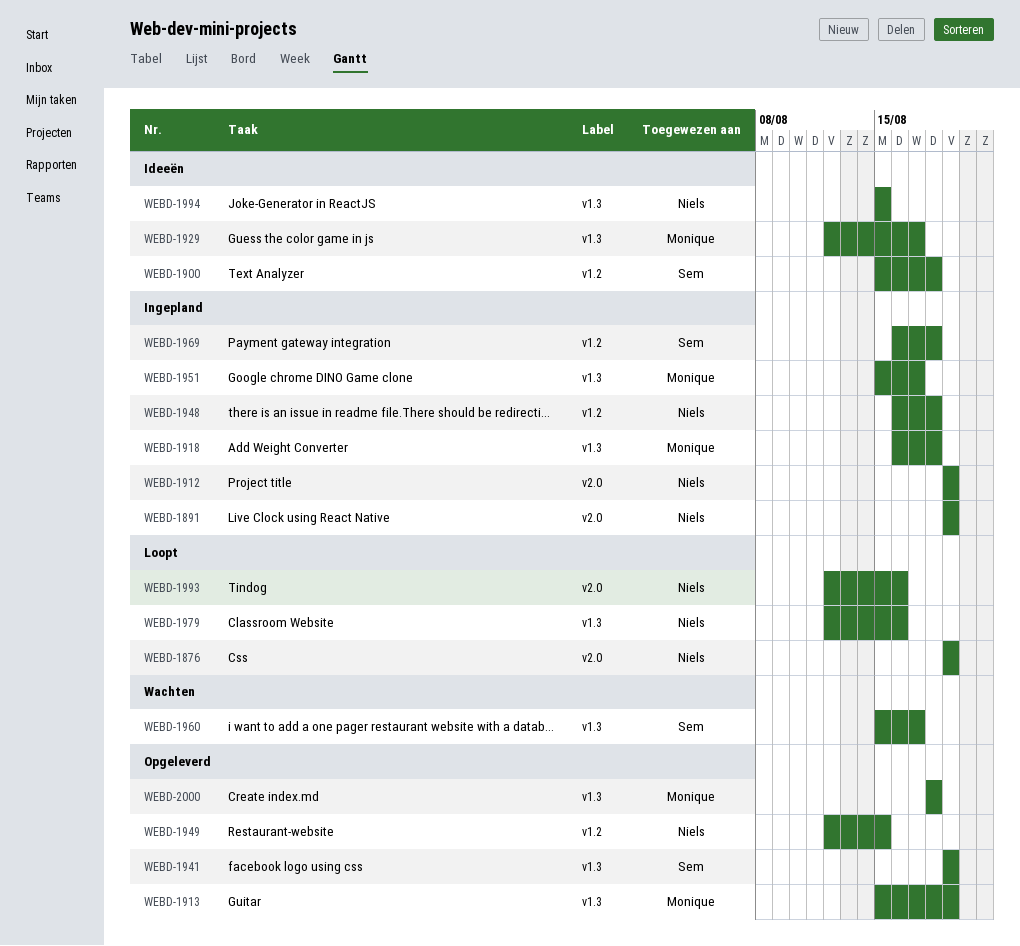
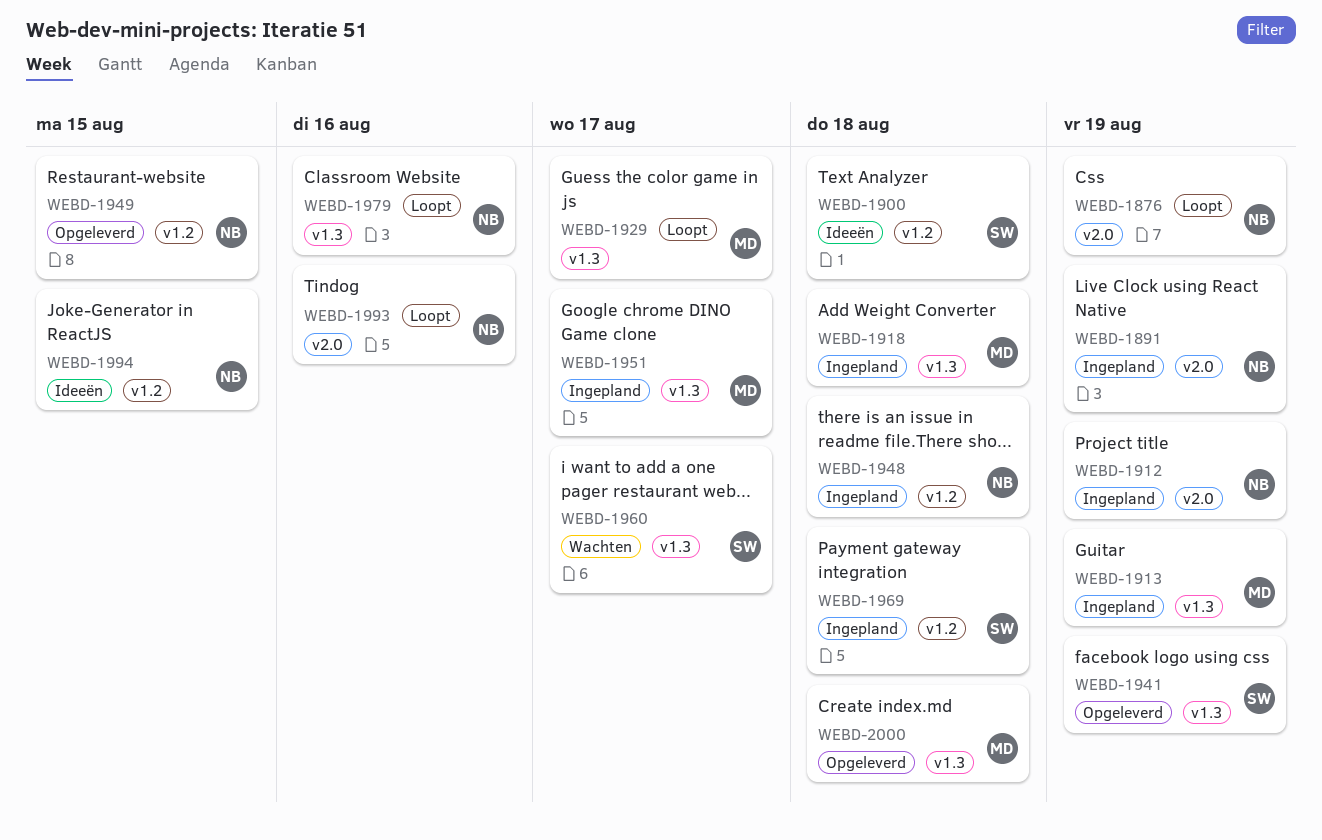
WEBD-1913, status: Opgeleverd -> Ingepland
WEBD-1929, status: Ideeën -> Loopt
WEBD-1994, label: v1.3 -> v1.2

